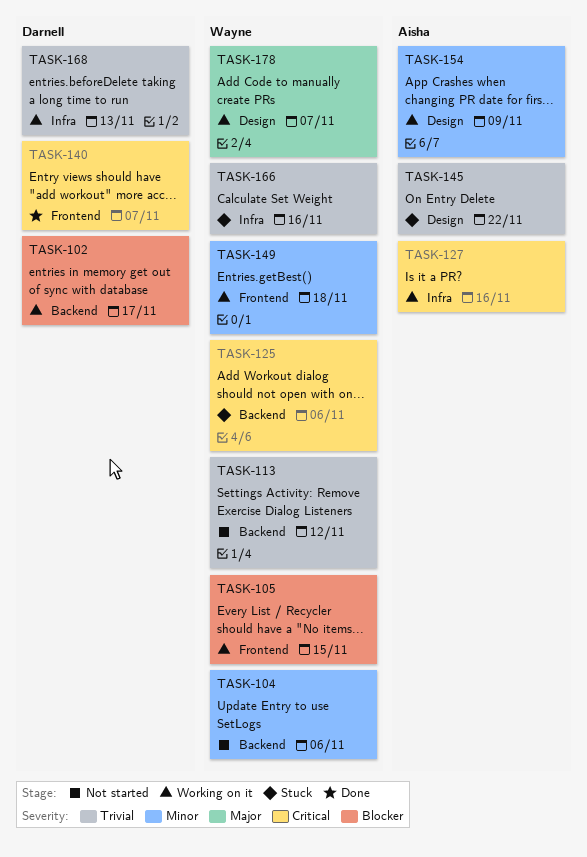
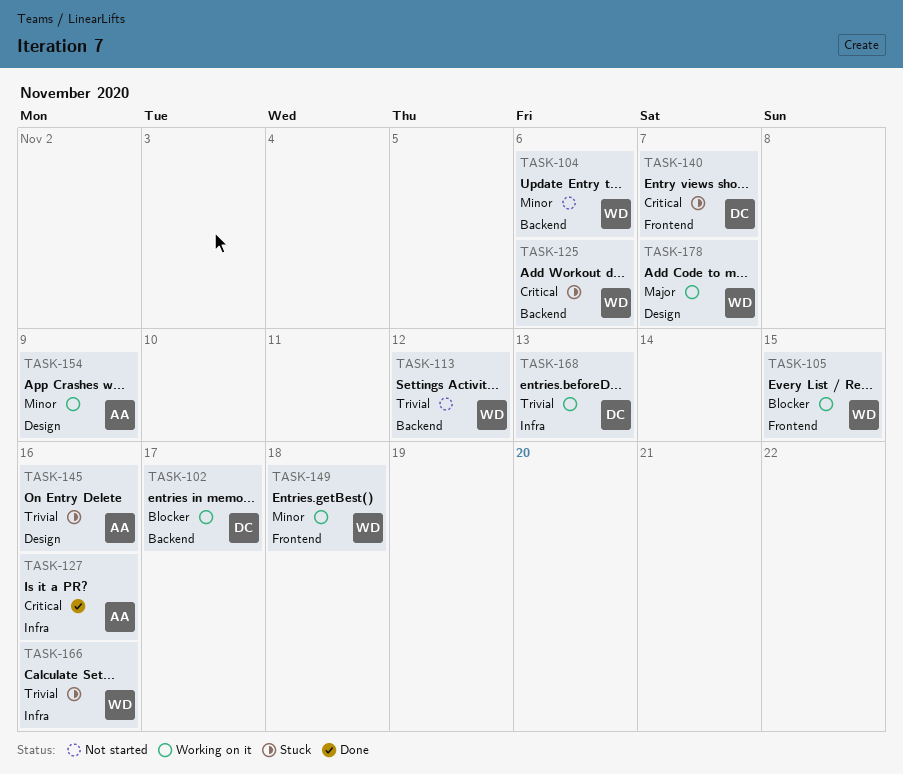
TASK-127, status: Working on it -> Done
TASK-140, status: Done -> Stuck
TASK-145, due: Nov 22 -> Nov 16

